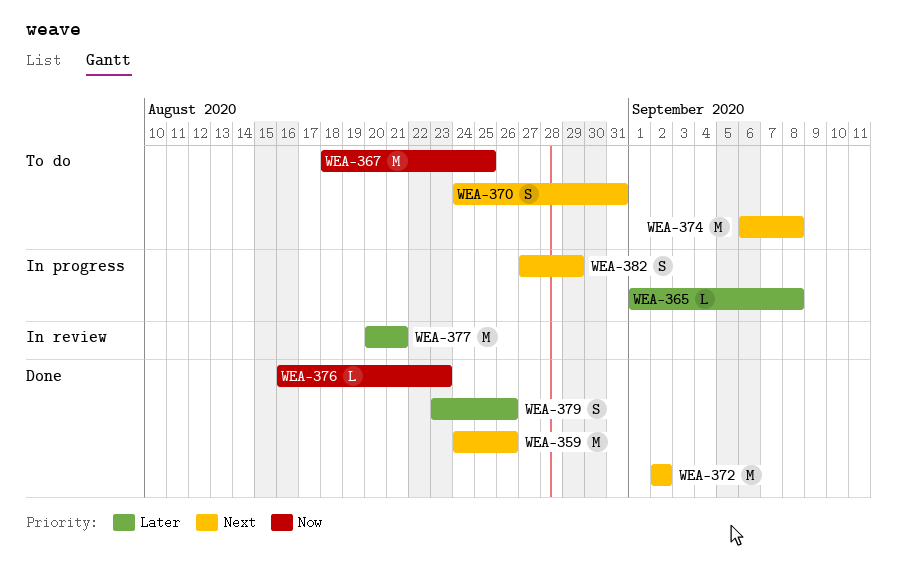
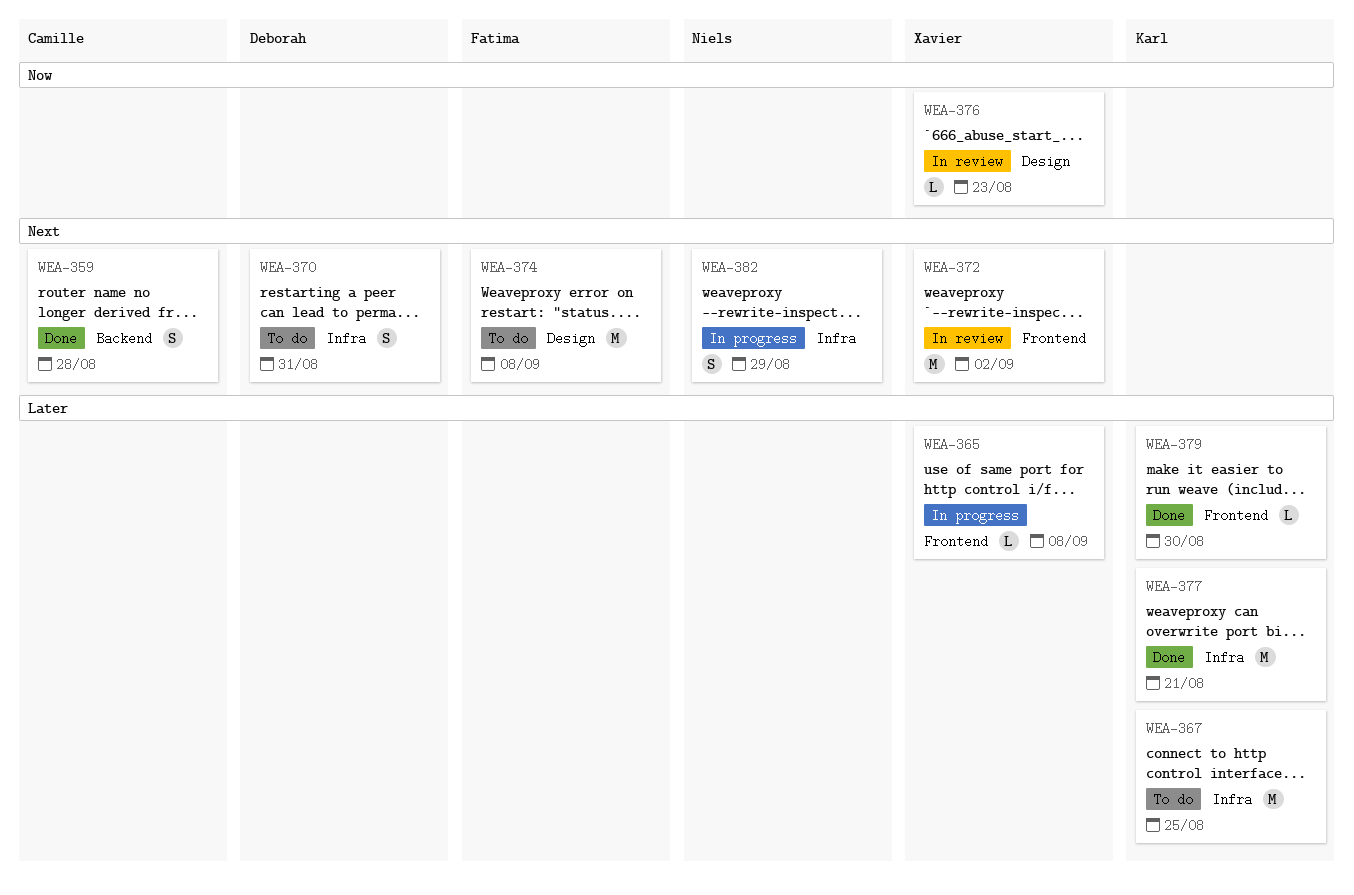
WEA-359, estimate: M -> S
WEA-359, due: Aug 26 -> Aug 28
WEA-367, priority: Now -> Later
WEA-372, status: Done -> In review
WEA-376, status: Done -> In review
WEA-377, status: In review -> Done
WEA-379, estimate: S -> L
WEA-379, due: Aug 26 -> Aug 30

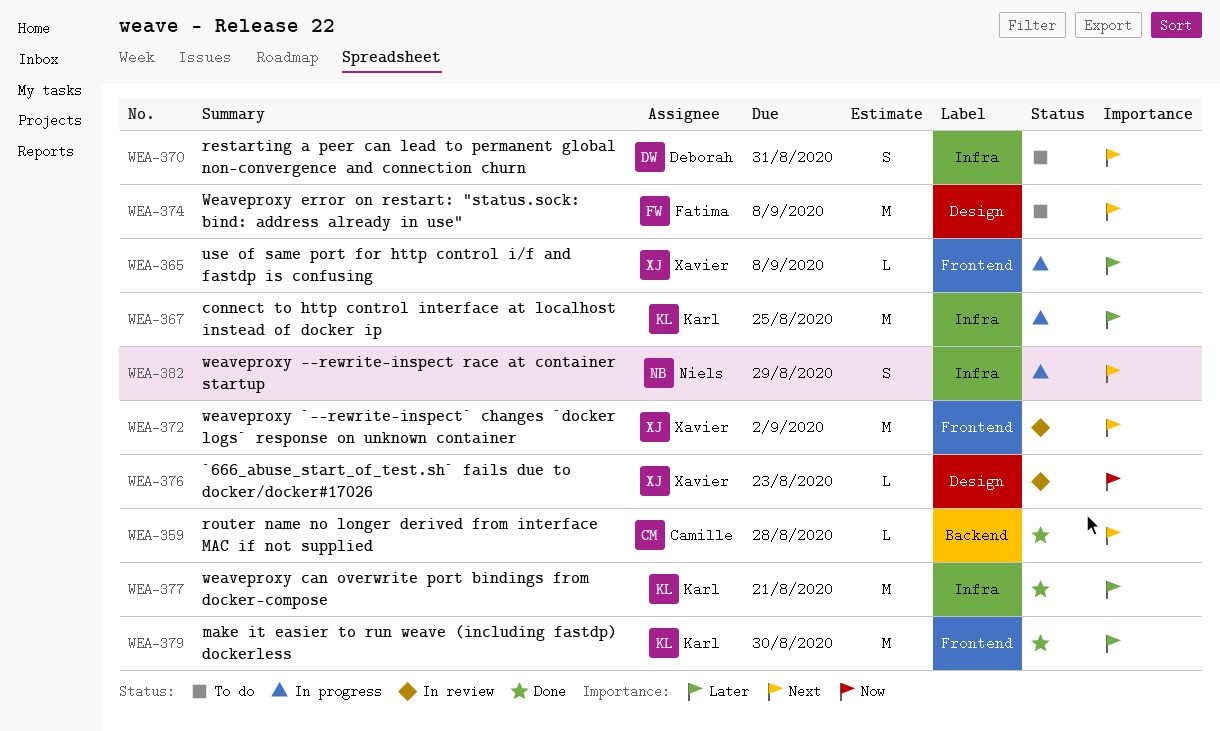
WEA-359, estimate: S -> L
WEA-367, status: To do -> In progress
WEA-379, estimate: L -> M

